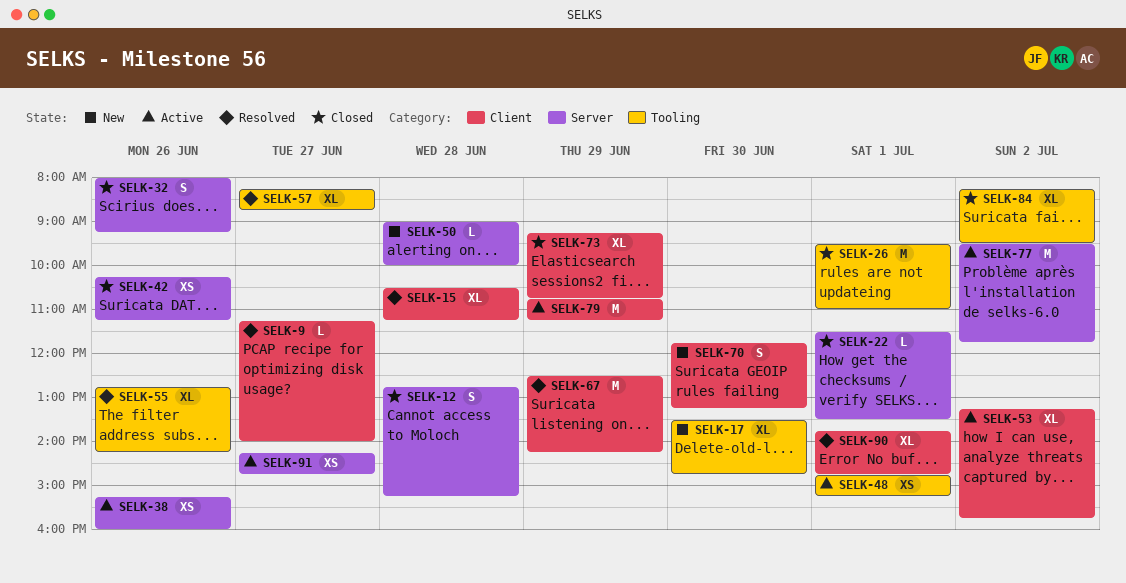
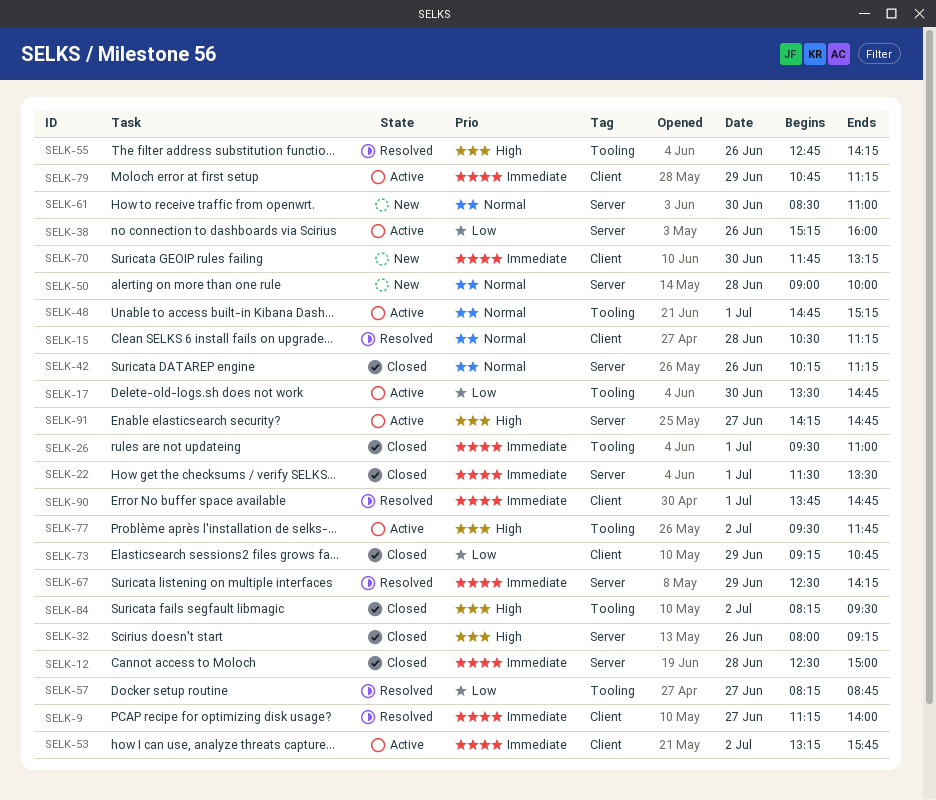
SELK-12, begins: 12:45 -> 12:30
SELK-12, ends: 15:15 -> 15:00
SELK-17, status: New -> Active
SELK-61: none -> present
SELK-67, label: Client -> Server
SELK-77, label: Server -> Tooling

